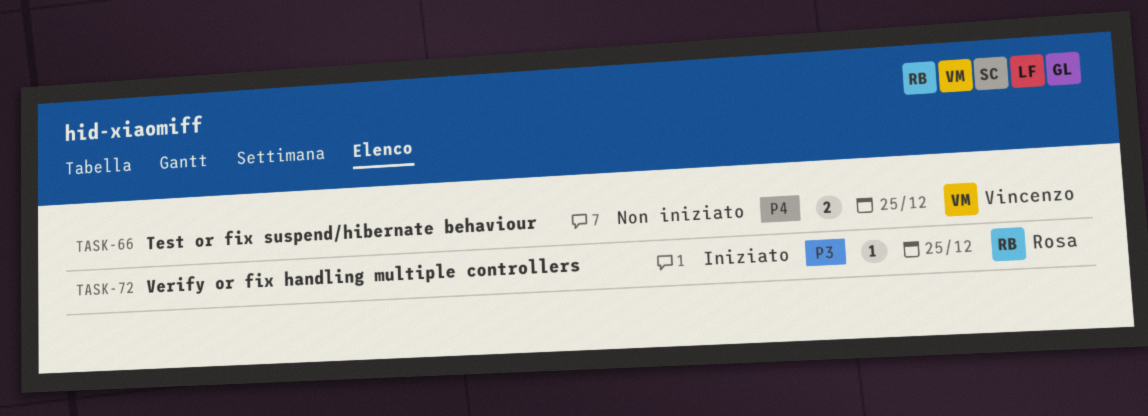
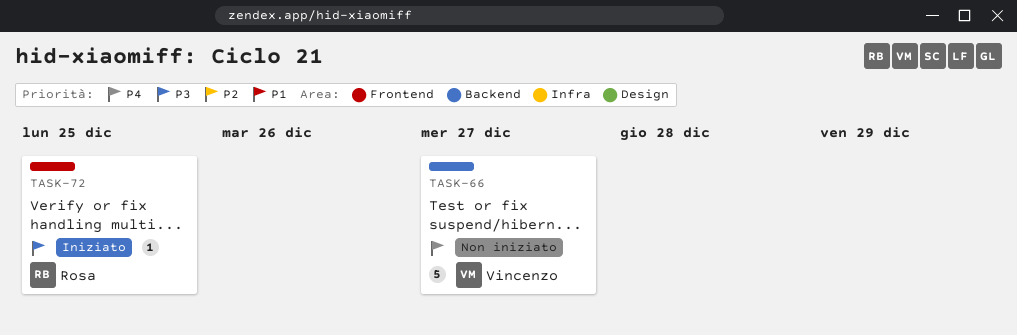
TASK-66, estimate: 2 -> 5
TASK-66, due: Dec 25 -> Dec 27

